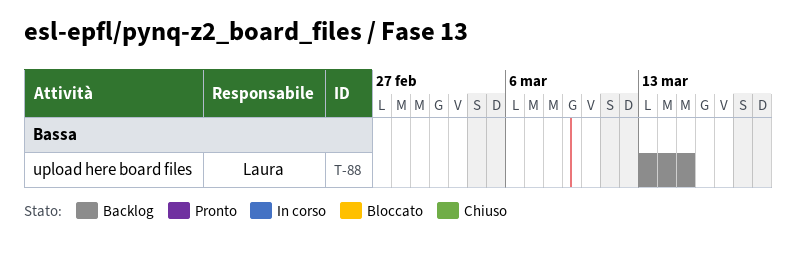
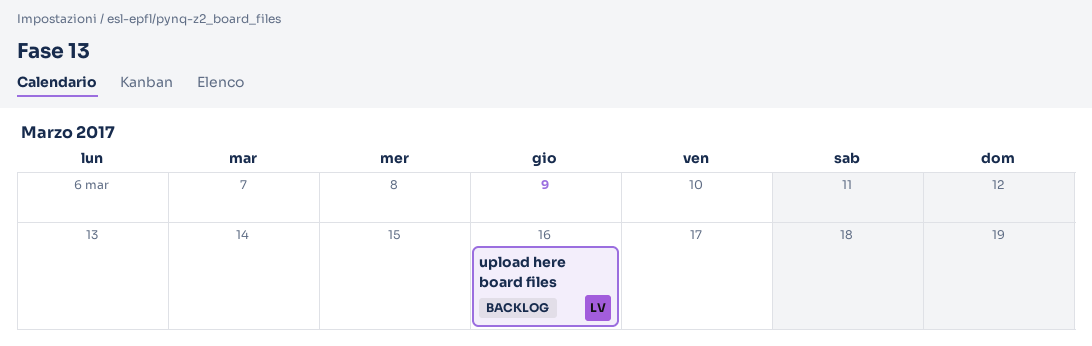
upload here board files, due: Mar 15 -> Mar 16

